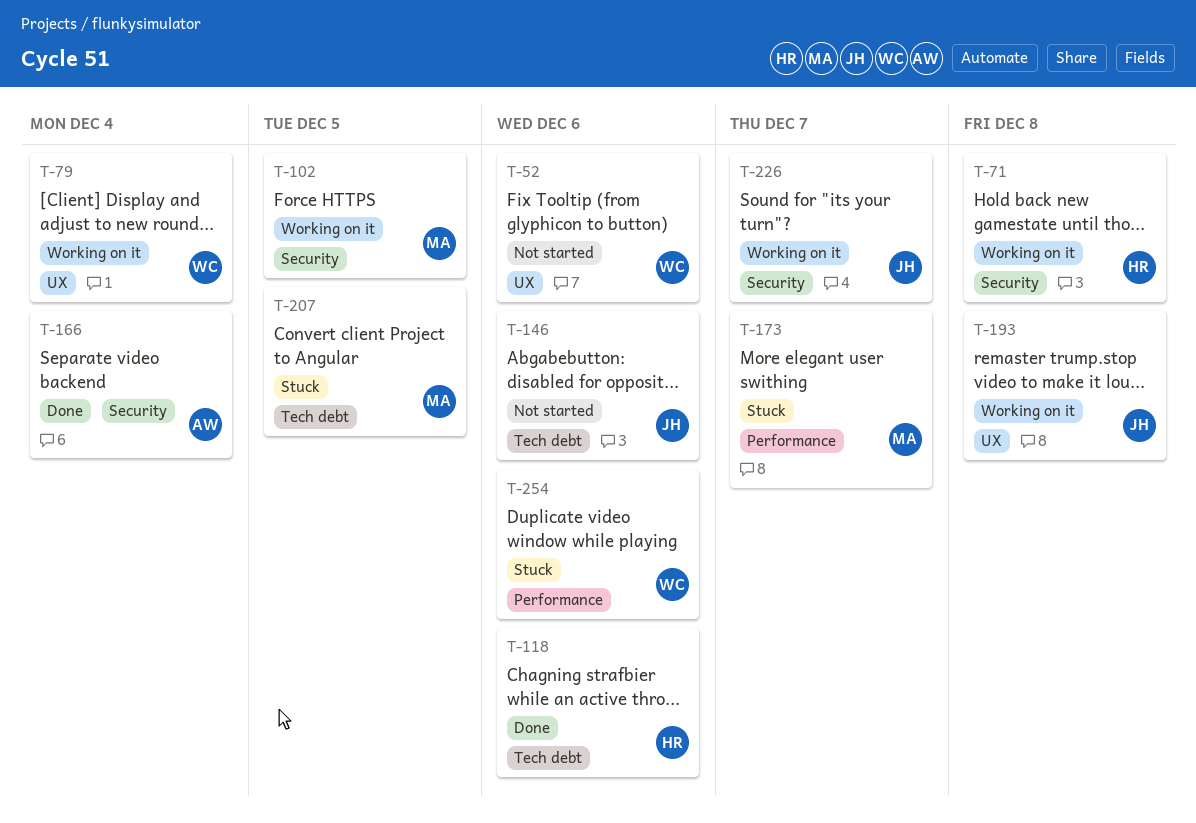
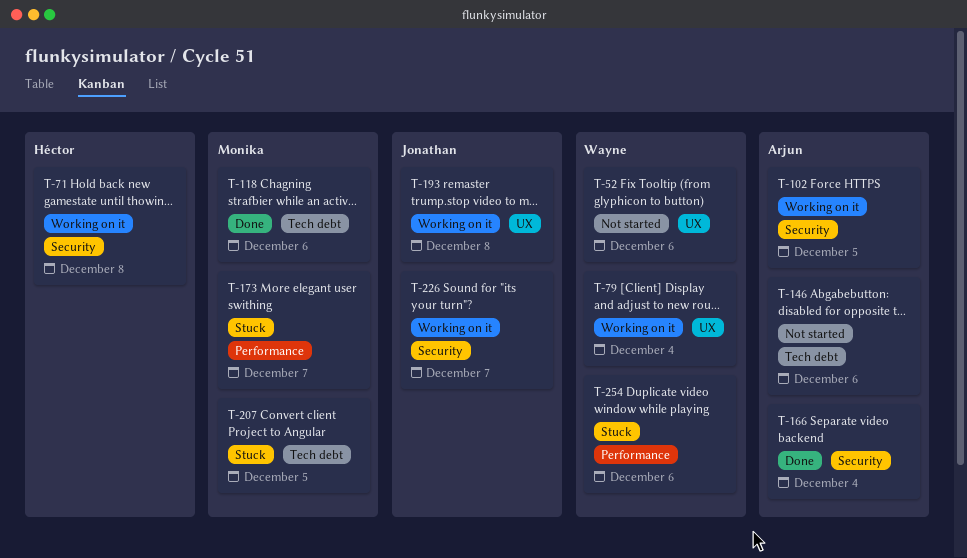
T-102, owner: Monika -> Arjun
T-118, owner: Héctor -> Monika
T-146, owner: Jonathan -> Arjun

